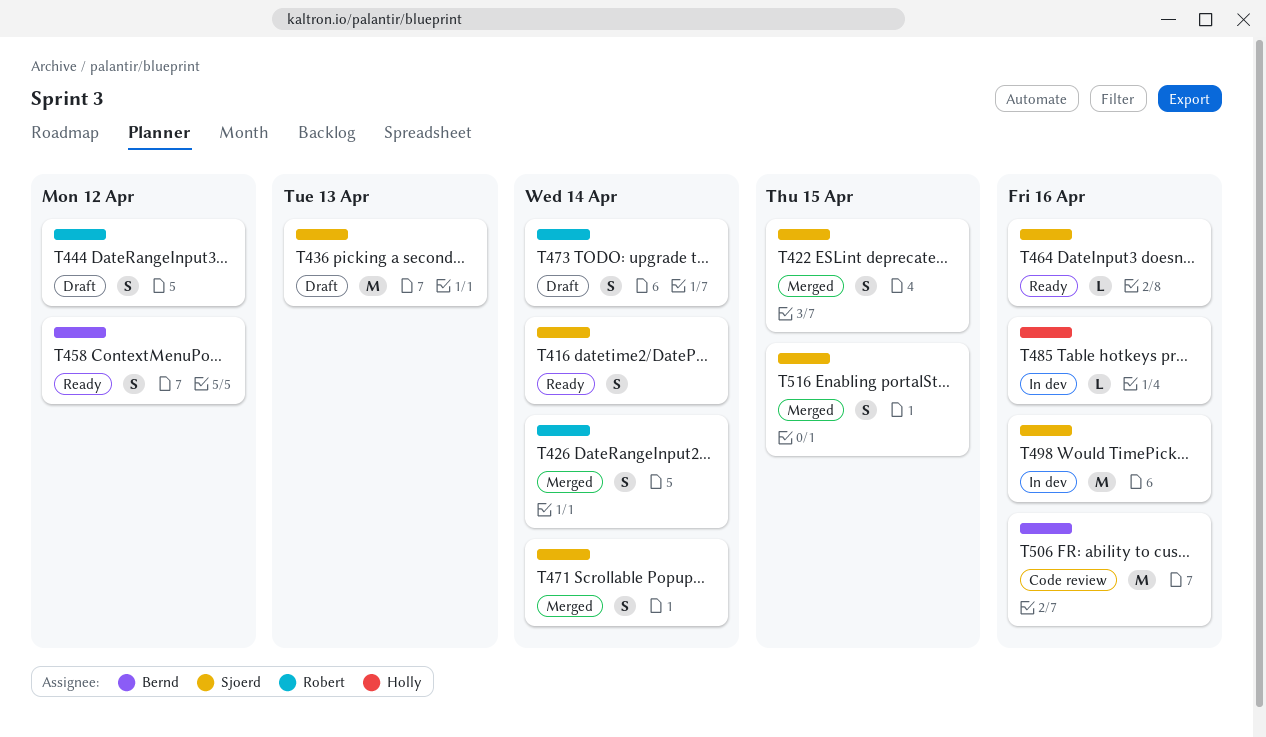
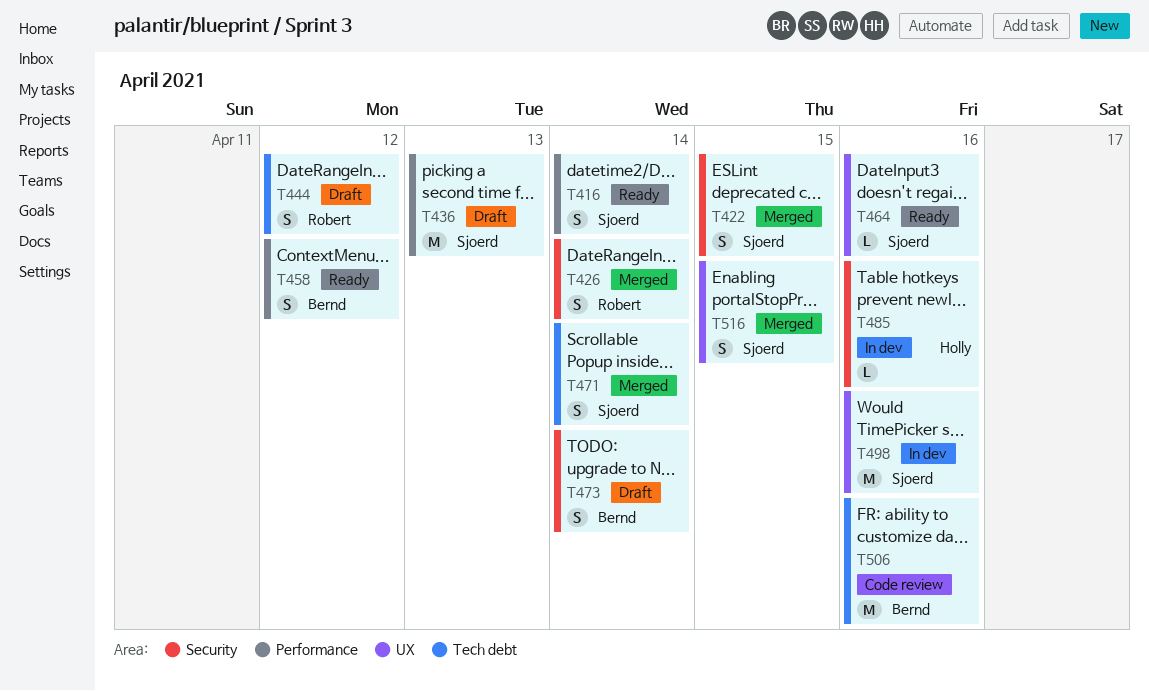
T473, owner: Robert -> Bernd

